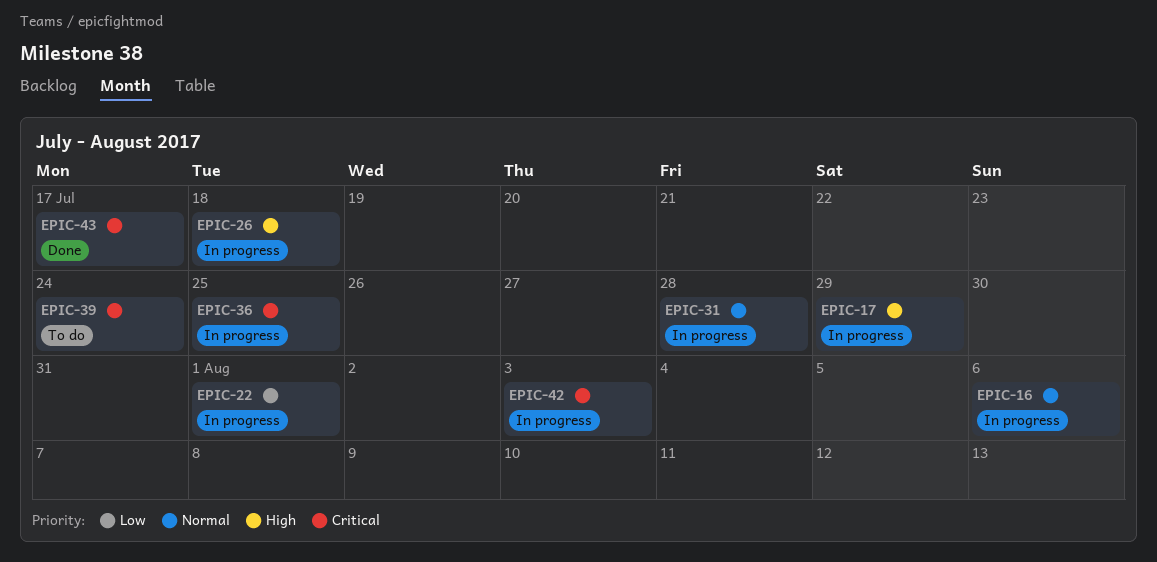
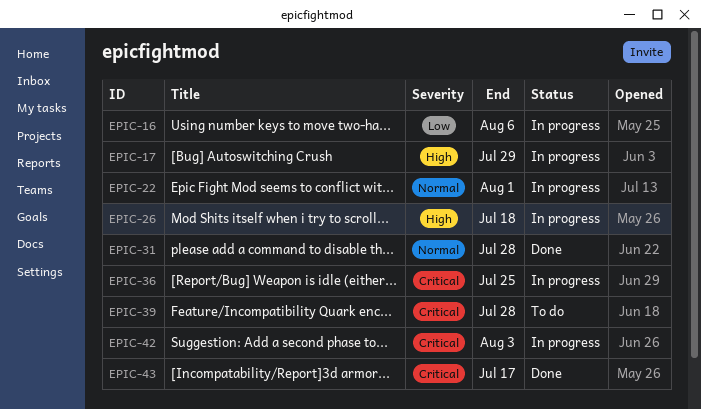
EPIC-16, priority: Normal -> Low
EPIC-22, priority: Low -> Normal
EPIC-31, status: In progress -> Done
EPIC-39, due: Jul 24 -> Jul 28

